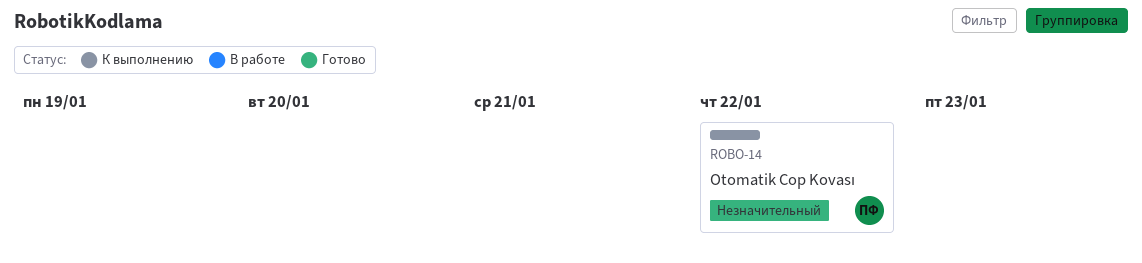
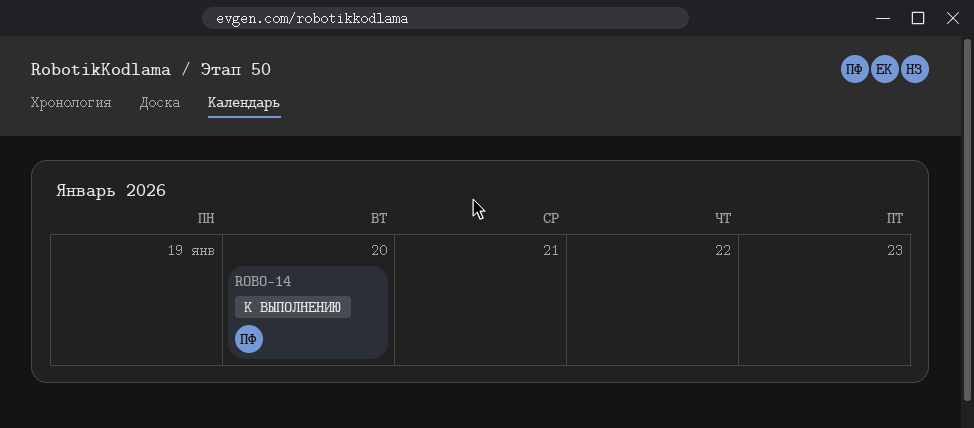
ROBO-14, due: Jan 22 -> Jan 20

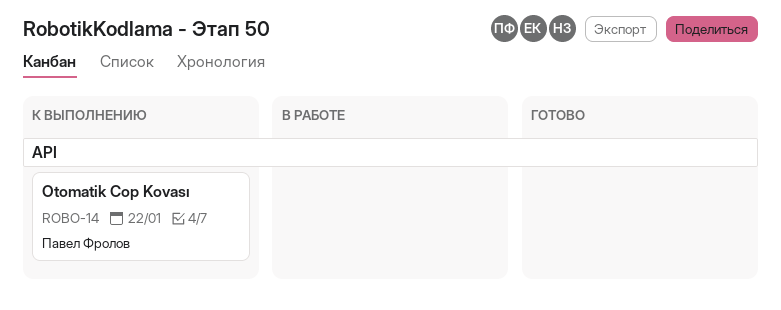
ROBO-14, due: Jan 20 -> Jan 22

